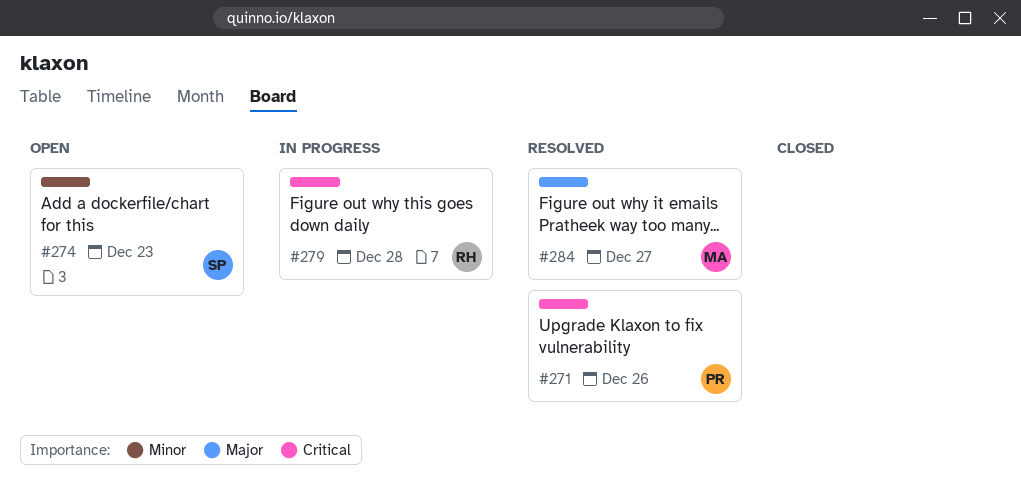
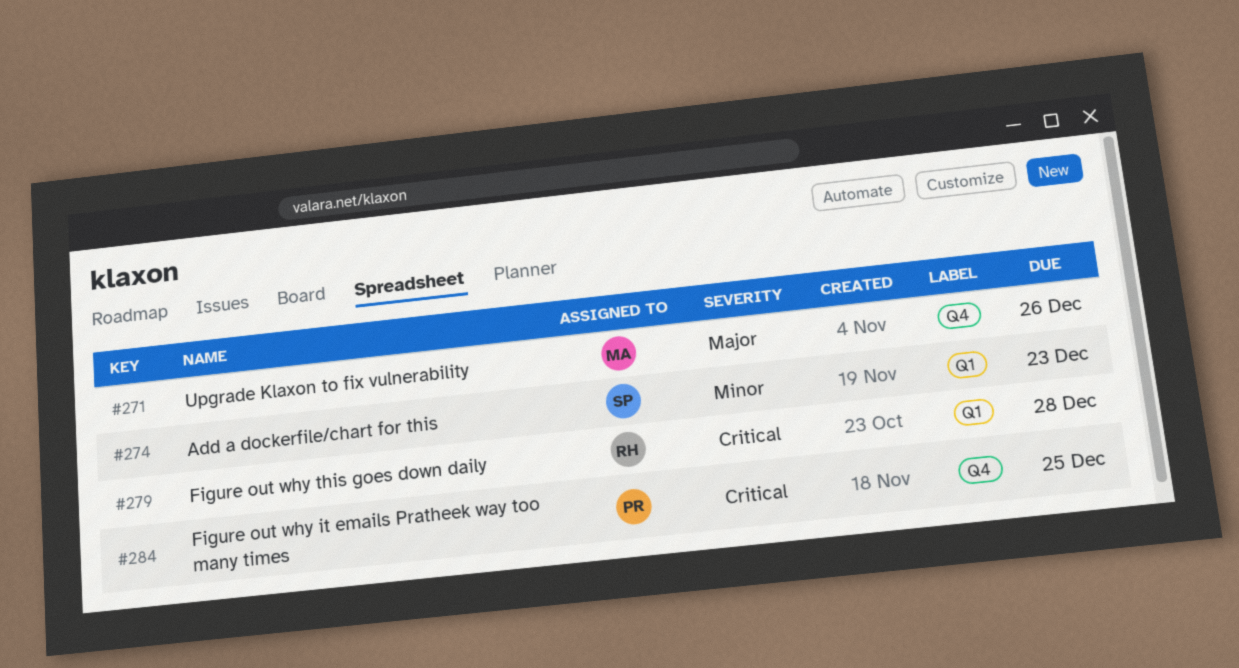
#271, owner: PR -> MA
#271, priority: Critical -> Major
#284, owner: MA -> PR
#284, priority: Major -> Critical
#284, due: Dec 27 -> Dec 25

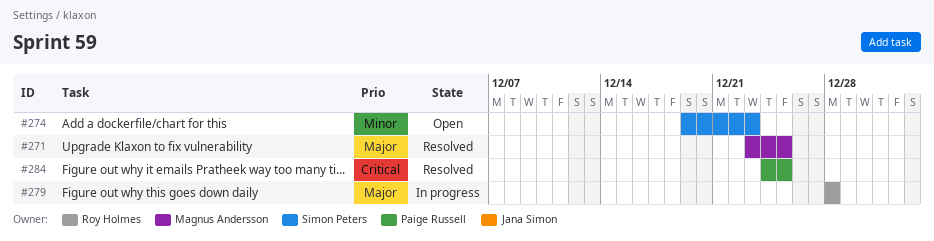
#271, due: Dec 26 -> Dec 25
#279, priority: Critical -> Major

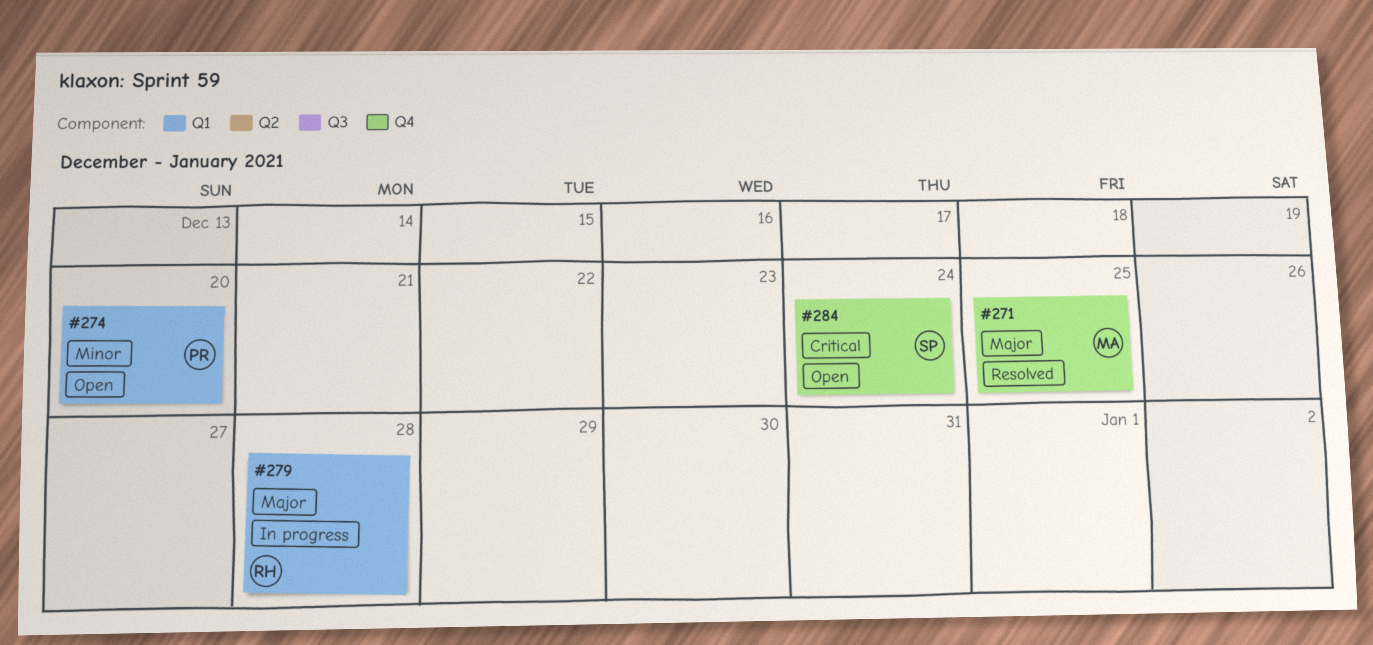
#274, owner: Simon Peters -> Paige Russell
#274, due: Dec 23 -> Dec 20
#284, status: Resolved -> Open
#284, owner: Paige Russell -> Simon Peters
#284, due: Dec 25 -> Dec 24

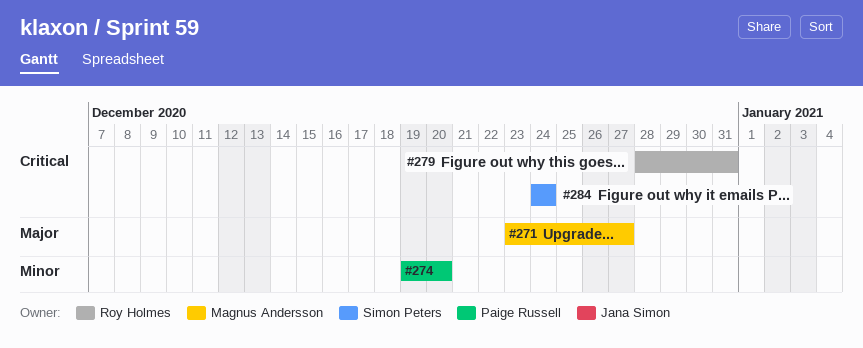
#271, due: Dec 25 -> Dec 27
#279, priority: Major -> Critical
#279, due: Dec 28 -> Dec 31

